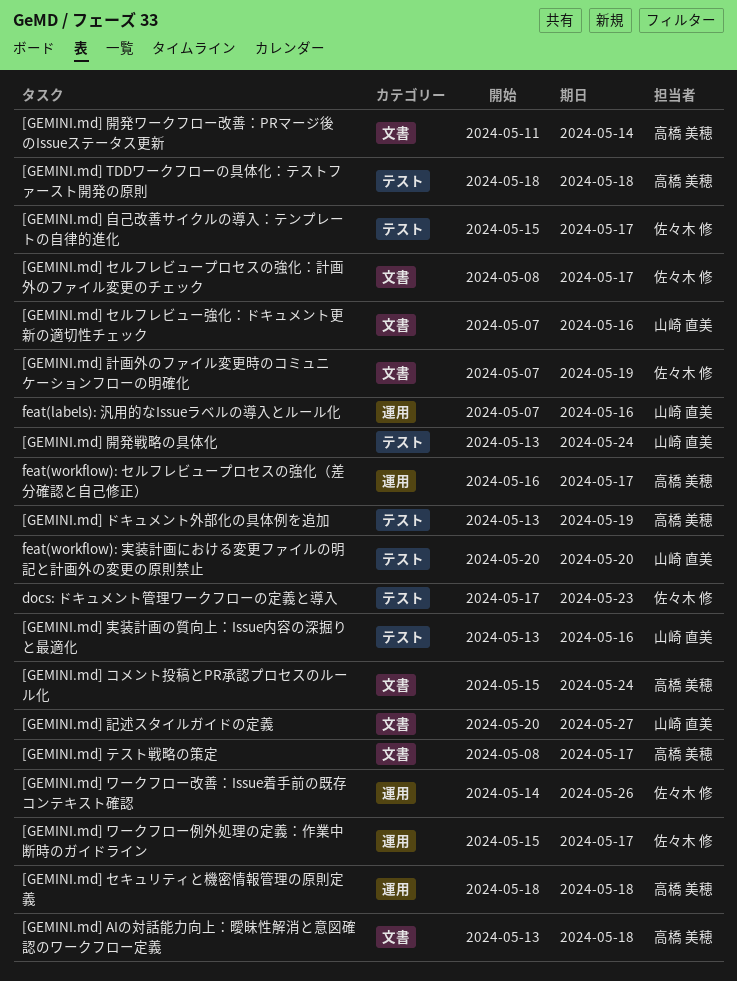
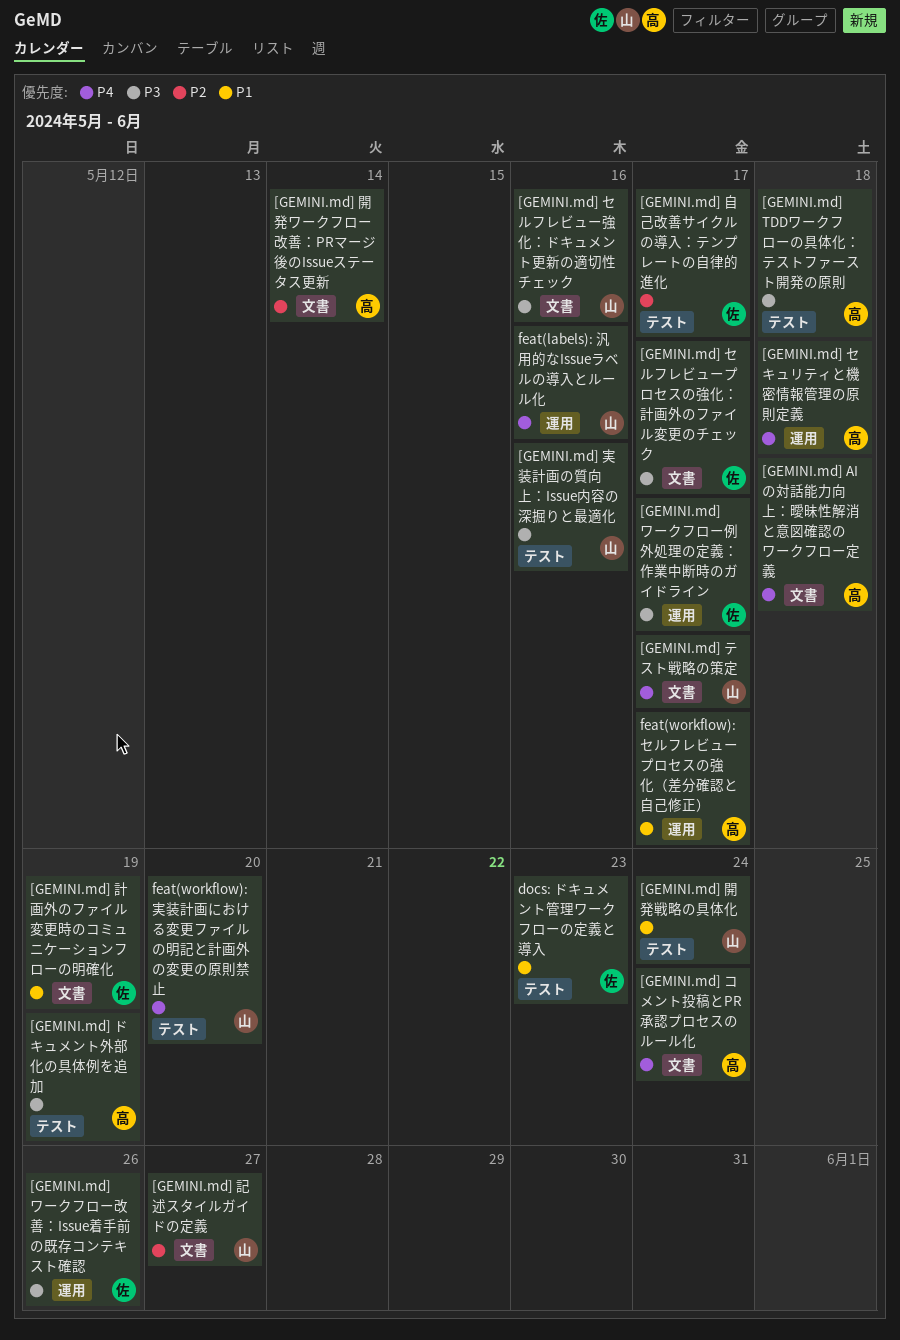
[GEMINI.md] テスト戦略の策定, owner: 高橋 美穂 -> 山崎 直美

